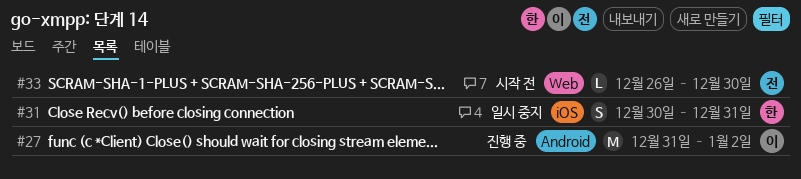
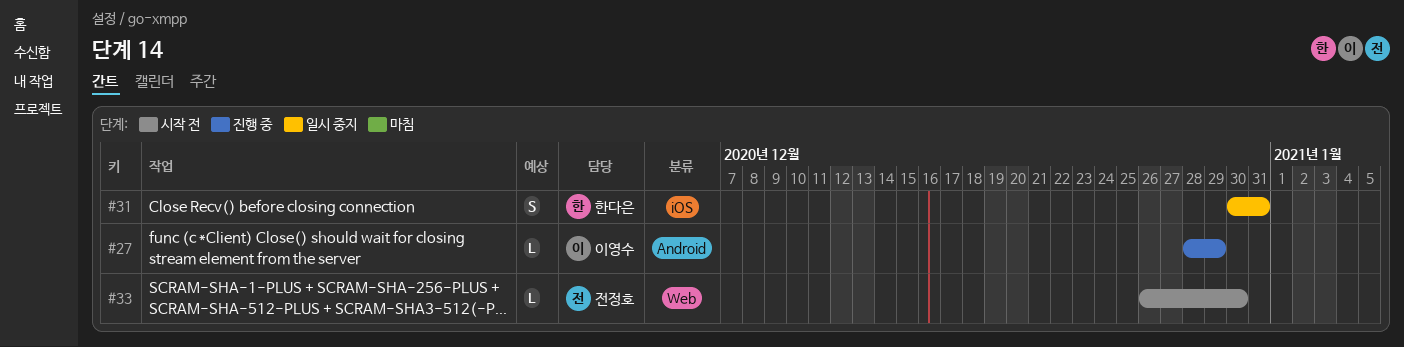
#27, estimate: M -> L
#27, start: Dec 31 -> Dec 28
#27, due: Jan 2 -> Dec 29

